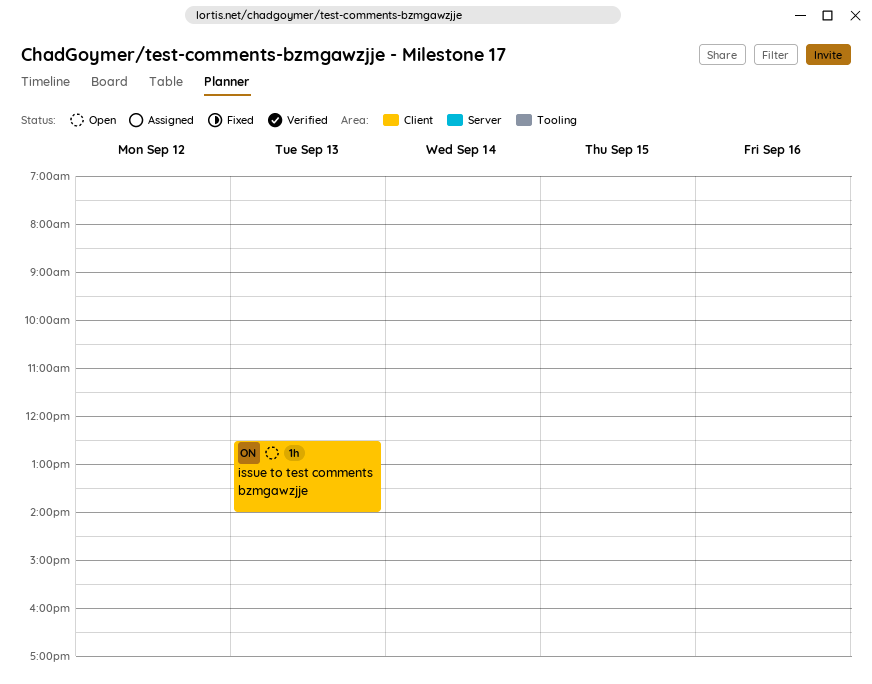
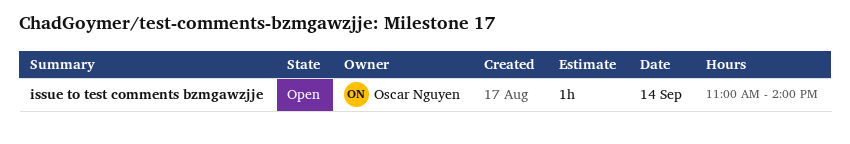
issue to test comments bzmgawzjje, day: Sep 13 -> Sep 14
issue to test comments bzmgawzjje, begins: 12:30 -> 11:00

